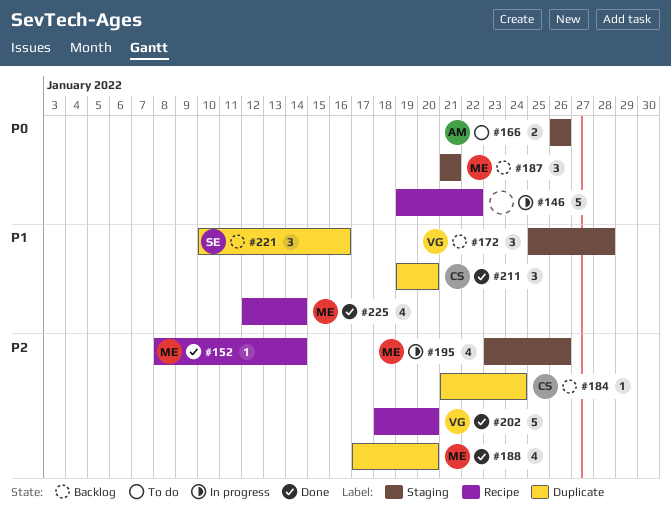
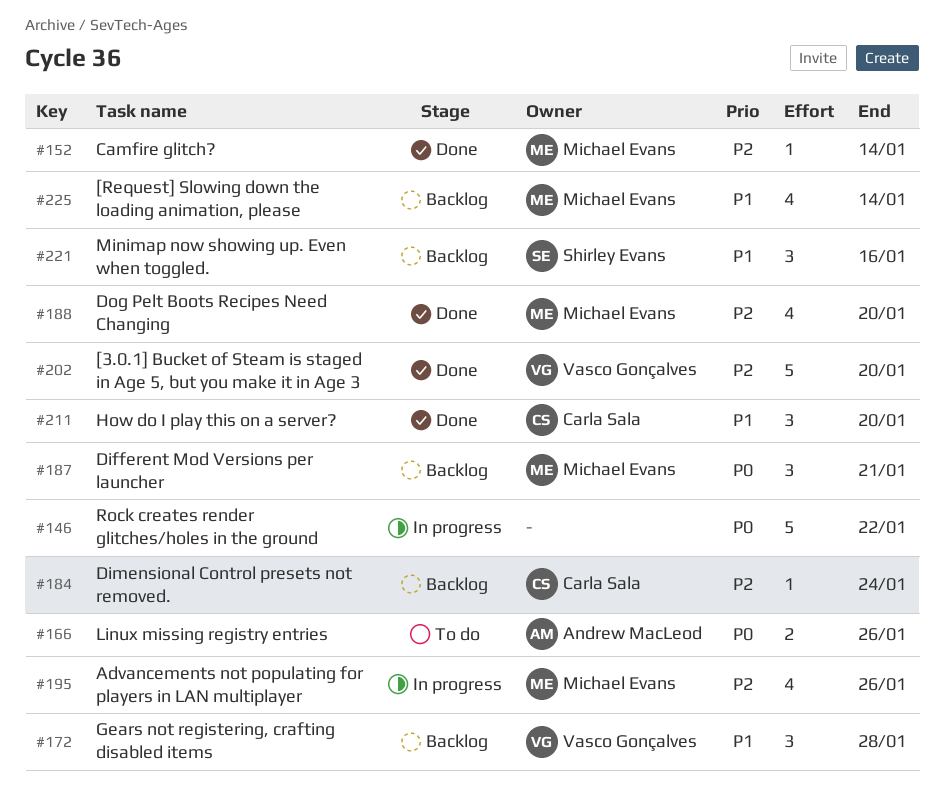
#225, status: Done -> Backlog

